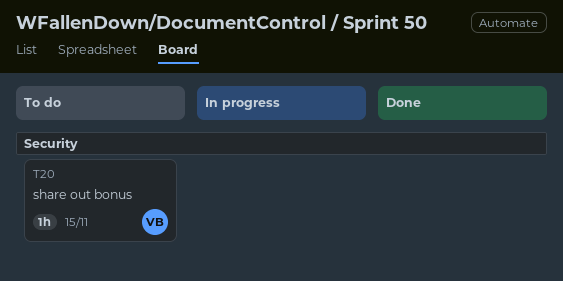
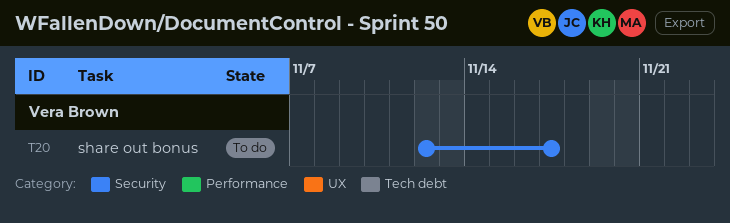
T20, due: Nov 15 -> Nov 17

